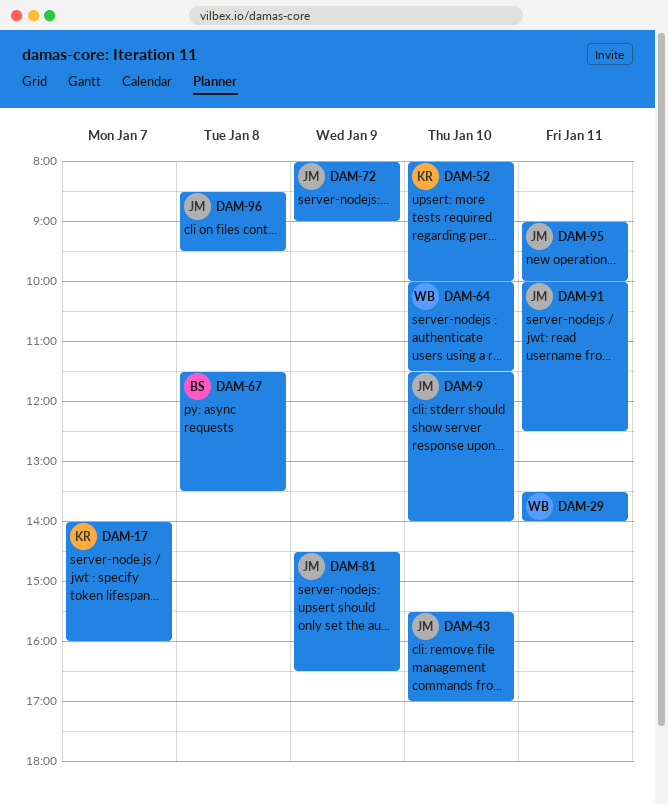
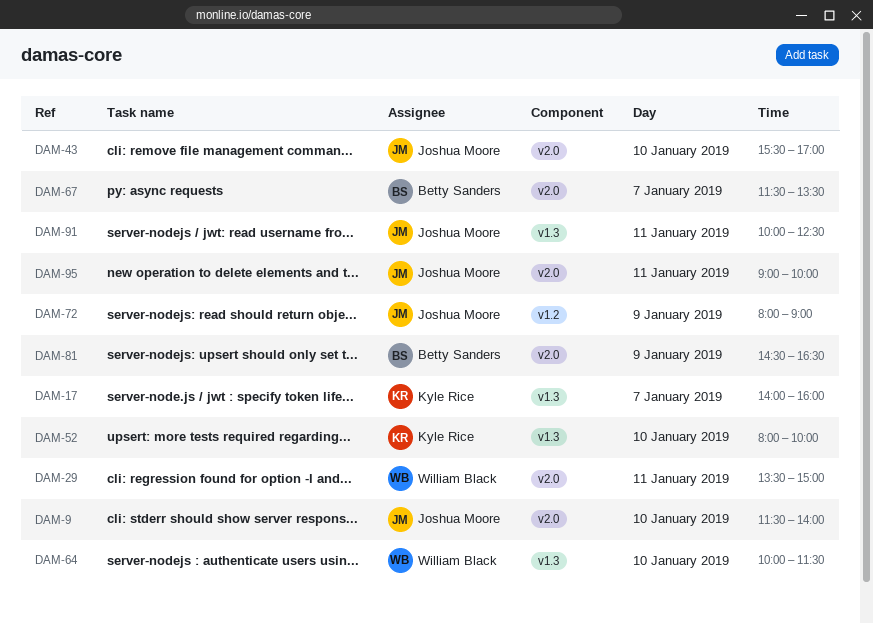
DAM-29, ends: 14:00 -> 15:00
DAM-67, day: Jan 8 -> Jan 7
DAM-81, owner: Joshua Moore -> Betty Sanders
DAM-96: present -> none

